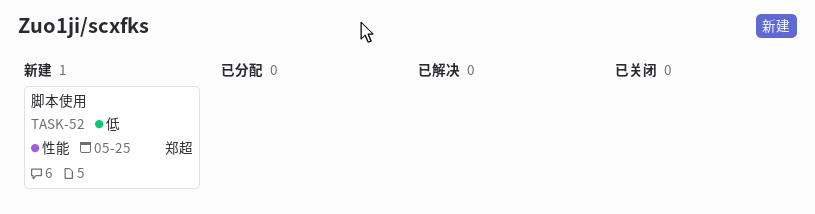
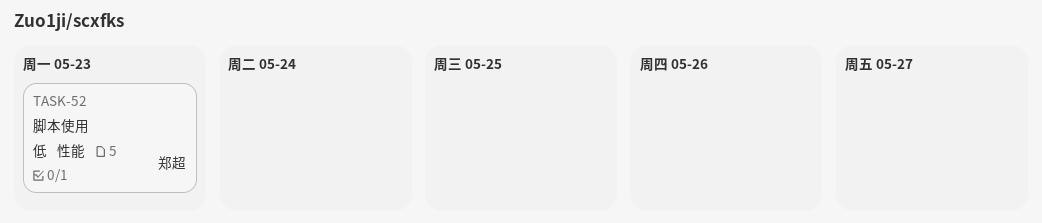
TASK-52, due: May 25 -> May 23

